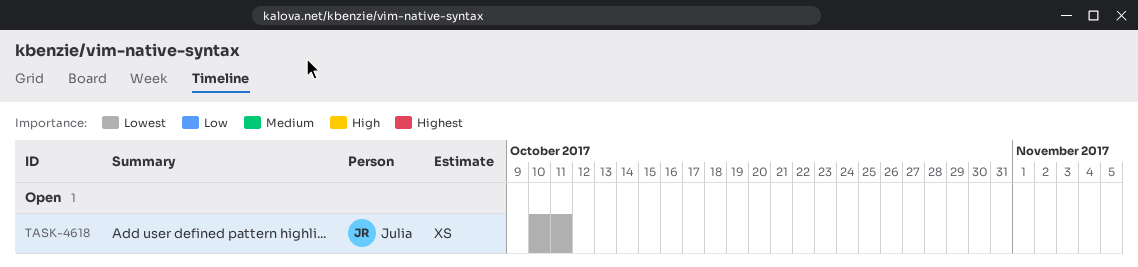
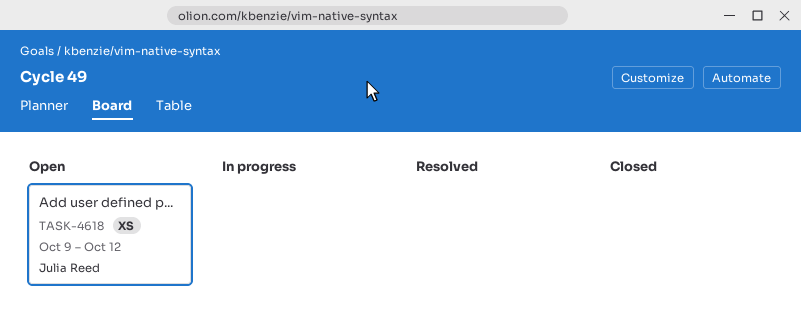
TASK-4618, start: Oct 10 -> Oct 9
TASK-4618, due: Oct 11 -> Oct 12

